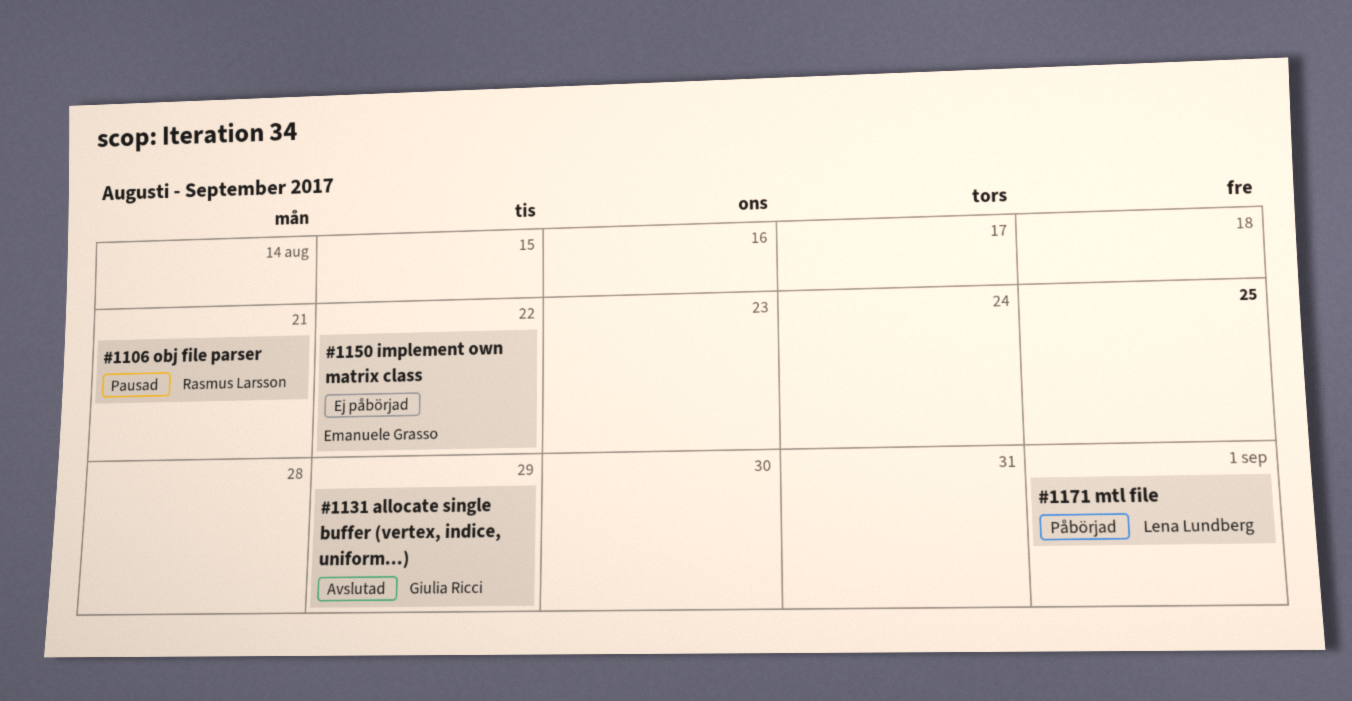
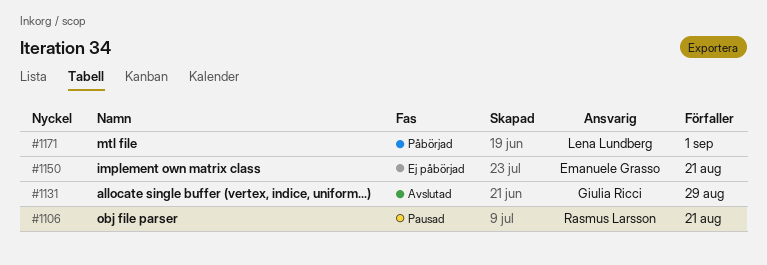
#1150, due: Aug 22 -> Aug 21

